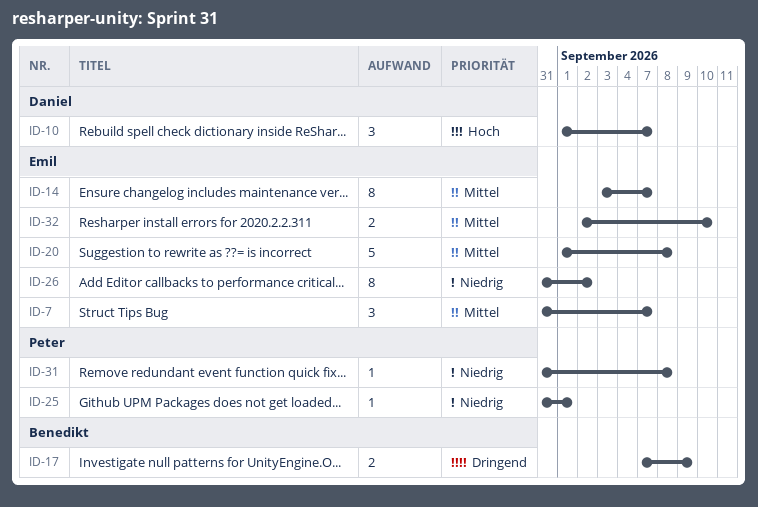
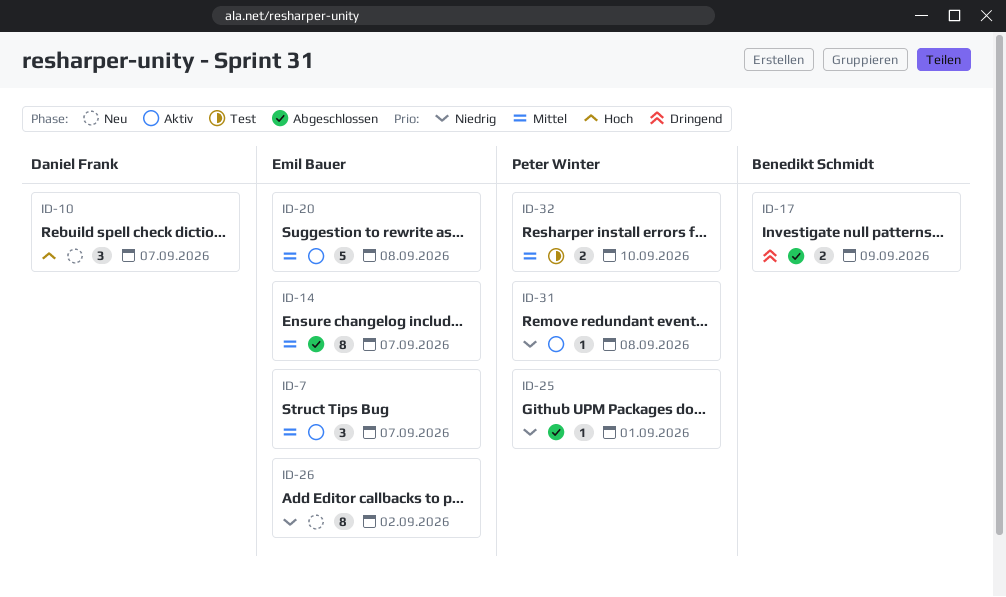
ID-32, owner: Emil Bauer -> Peter Winter

